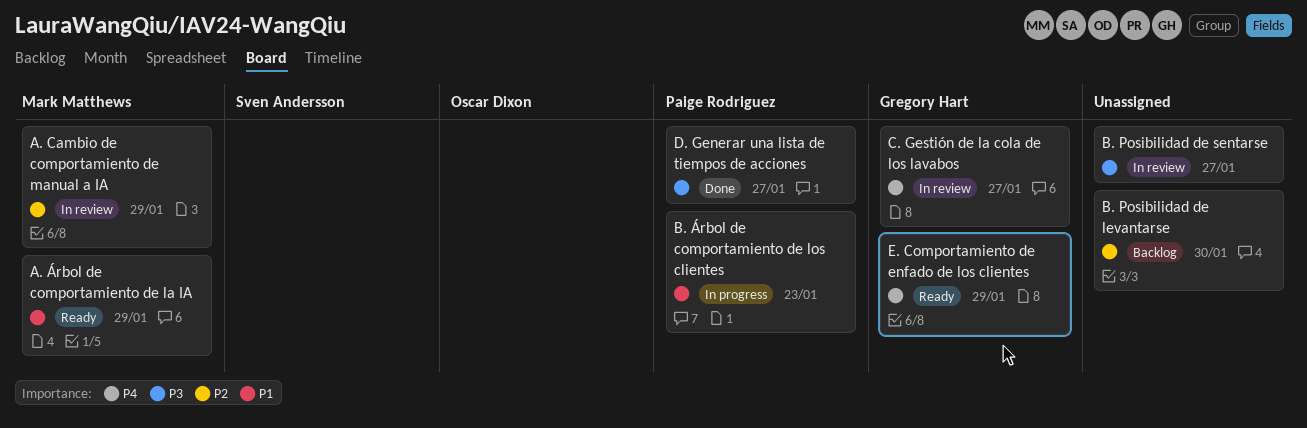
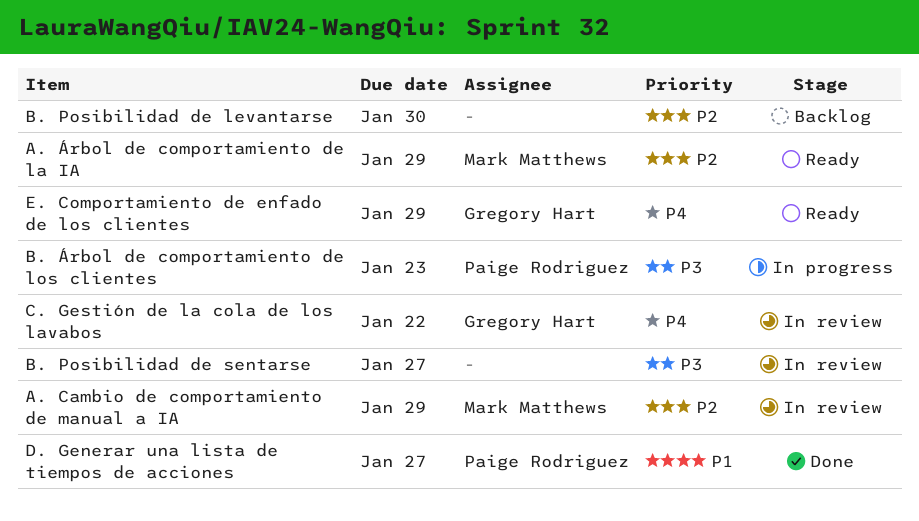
A. Árbol de comportamiento de la IA, priority: P1 -> P2
B. Árbol de comportamiento de los clientes, priority: P1 -> P3
C. Gestión de la cola de los lavabos, due: Jan 27 -> Jan 22
D. Generar una lista de tiempos de acciones, priority: P3 -> P1

